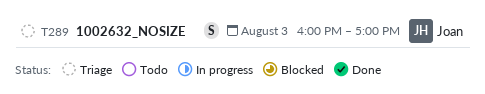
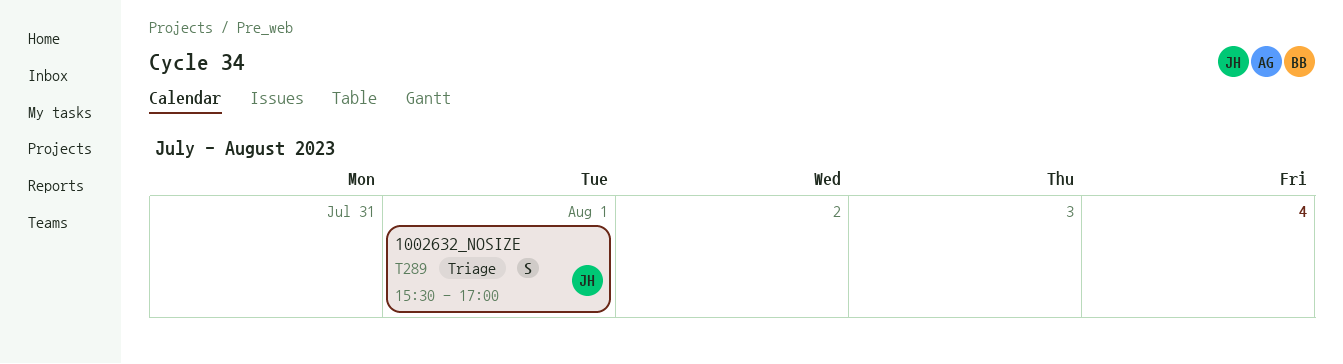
T289, day: Aug 3 -> Aug 1
T289, begins: 16:00 -> 15:30

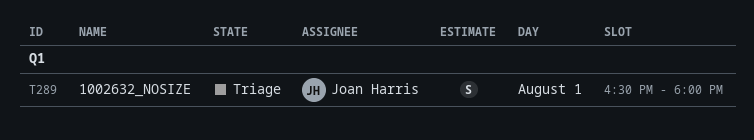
T289, begins: 15:30 -> 16:30
T289, ends: 17:00 -> 18:00

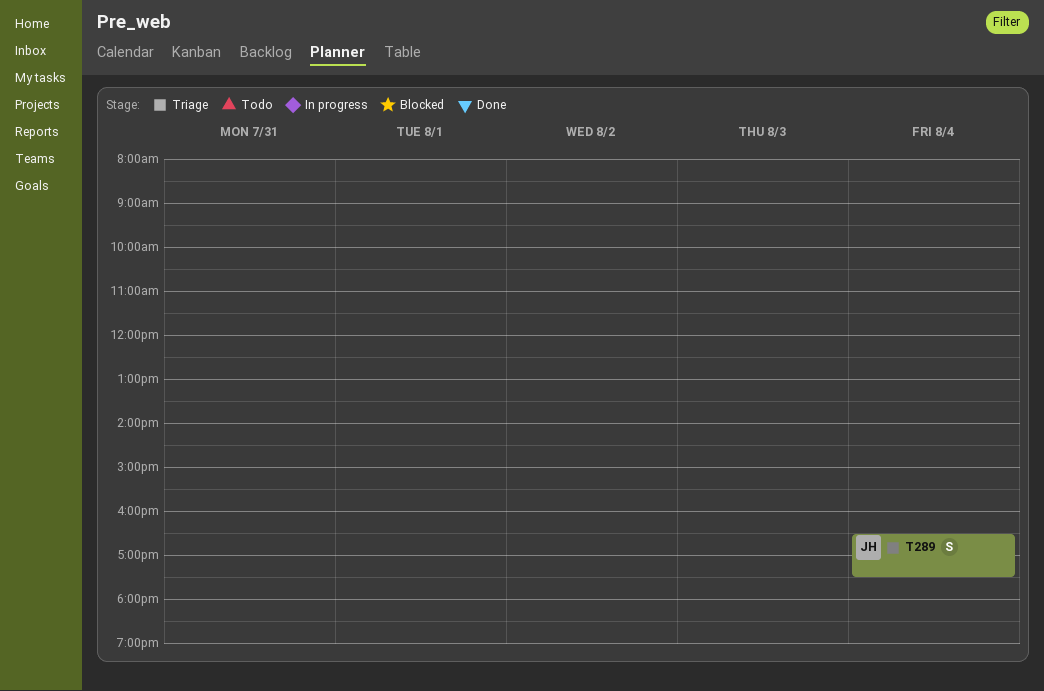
T289, day: Aug 1 -> Aug 4
T289, ends: 18:00 -> 17:30

